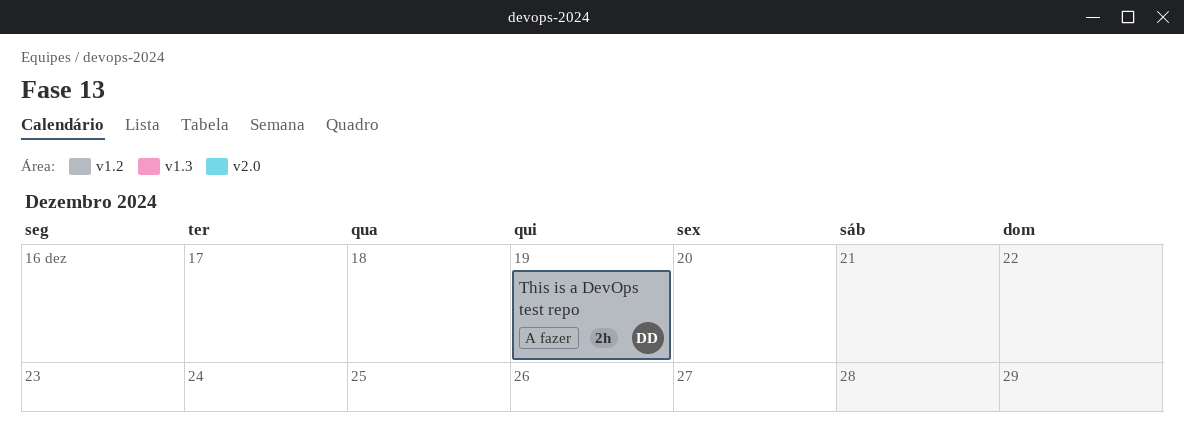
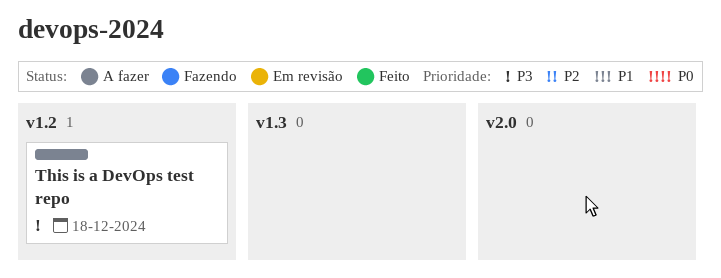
This is a DevOps test repo, due: Dec 19 -> Dec 18

